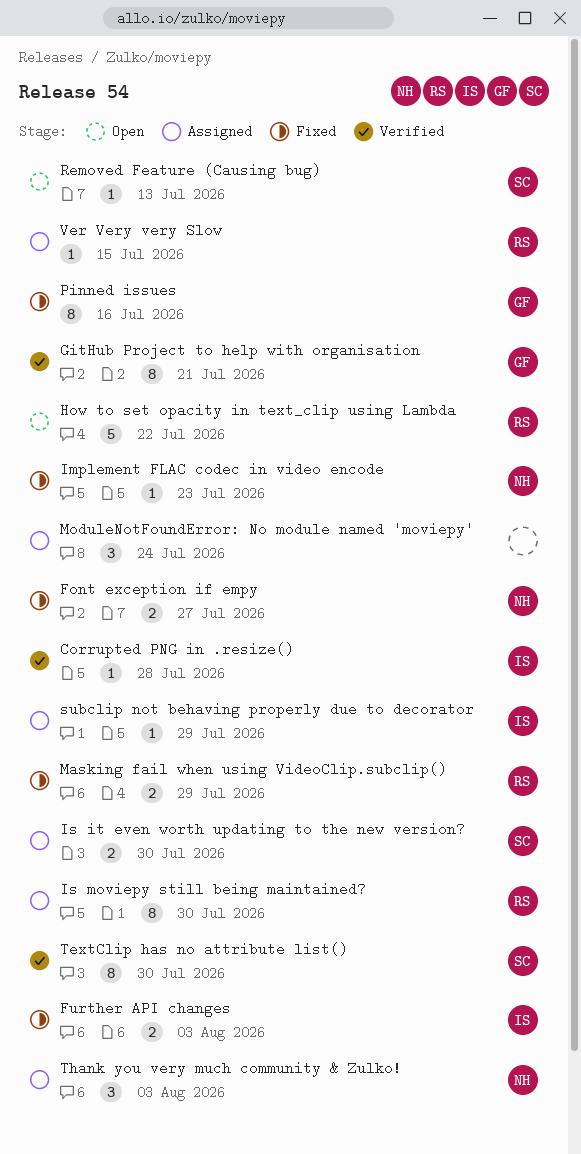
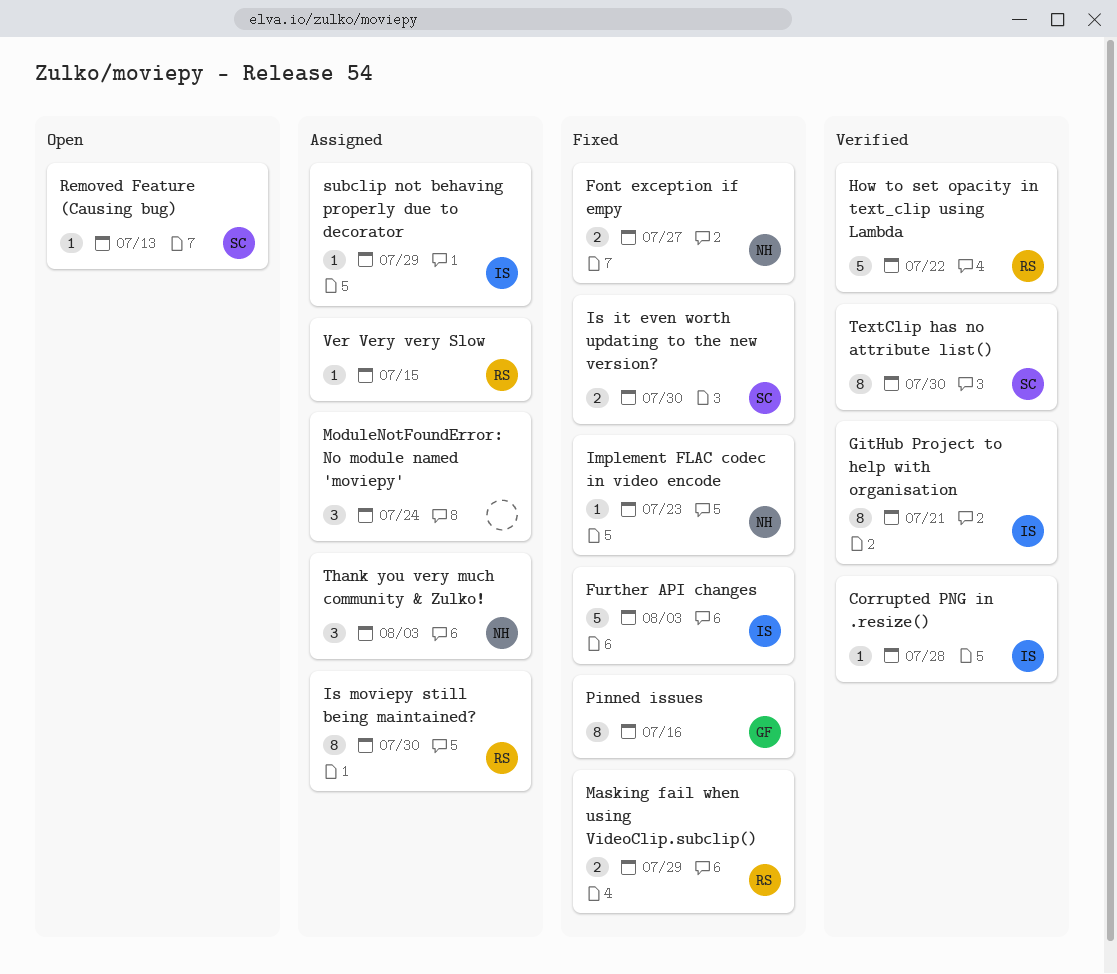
Further API changes, estimate: 2 -> 5
GitHub Project to help with organisation, owner: GF -> IS
How to set opacity in text_clip using Lambda, status: Open -> Verified
Is it even worth updating to the new version?, status: Assigned -> Fixed

